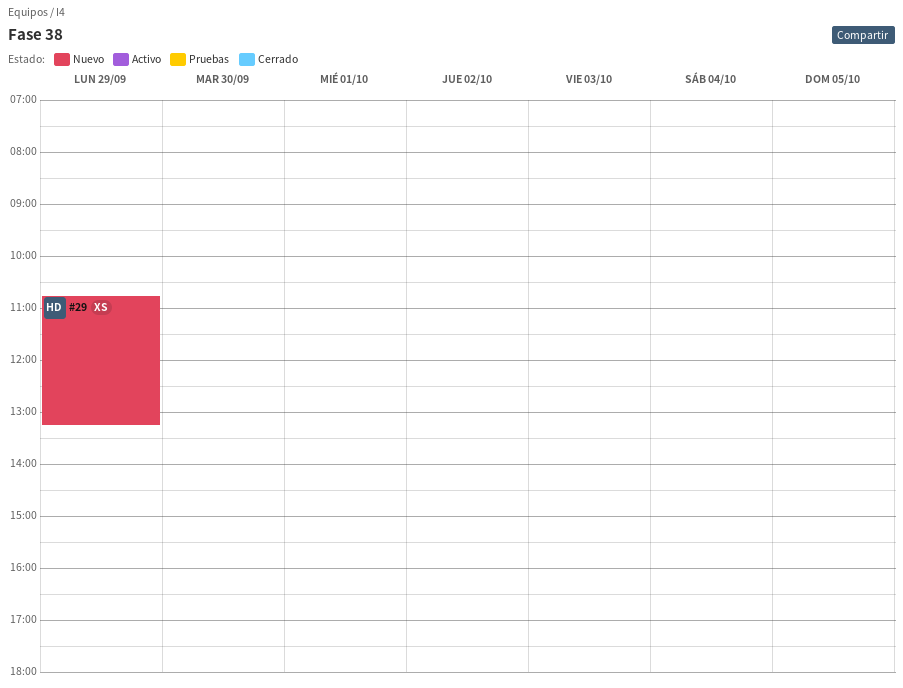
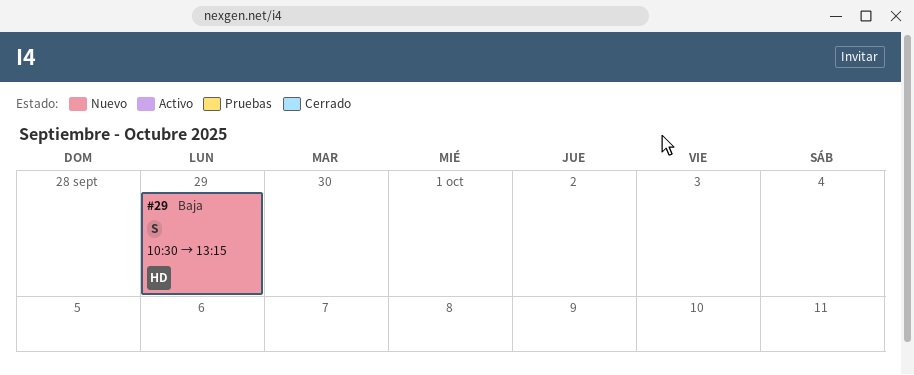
#29, estimate: XS -> S
#29, begins: 10:45 -> 10:30

